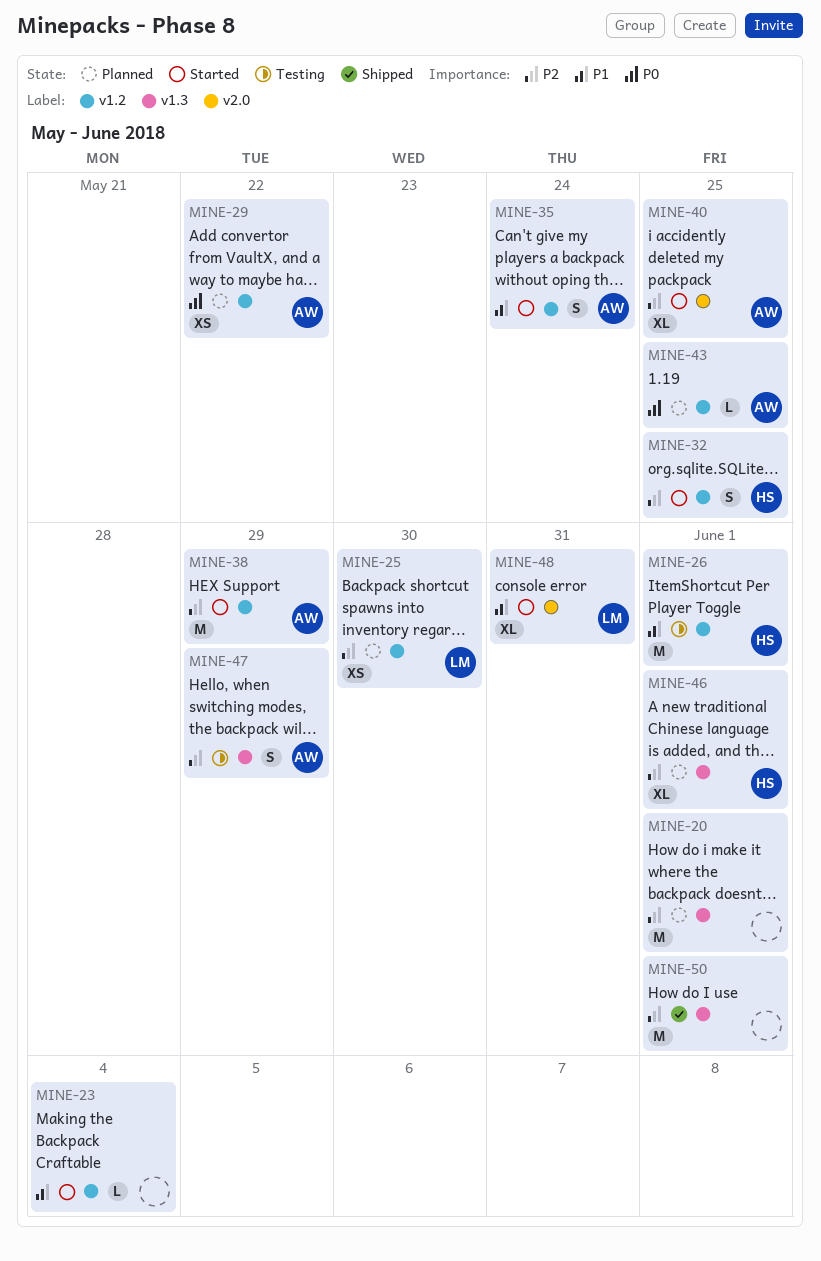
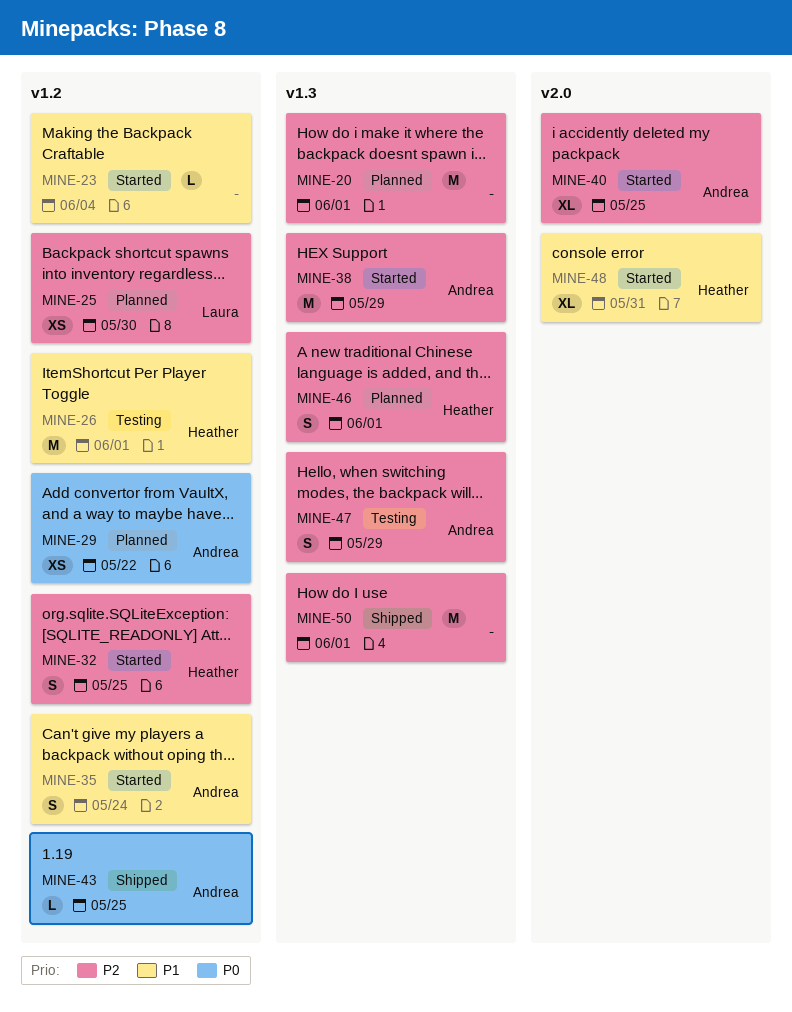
MINE-38, label: v1.2 -> v1.3
MINE-43, status: Planned -> Shipped
MINE-46, estimate: XL -> S
MINE-48, owner: Laura -> Heather

